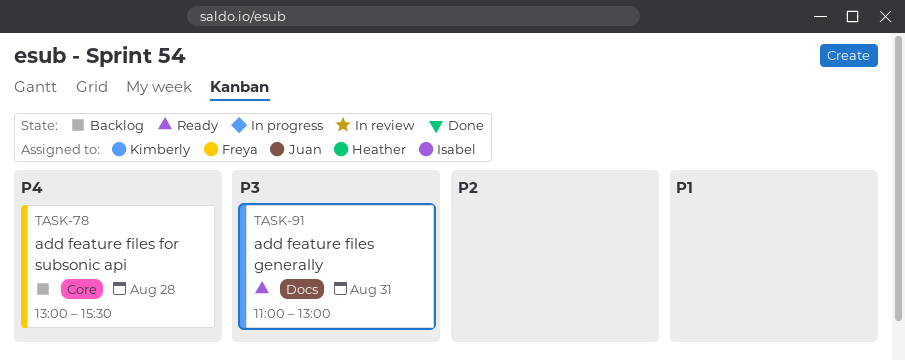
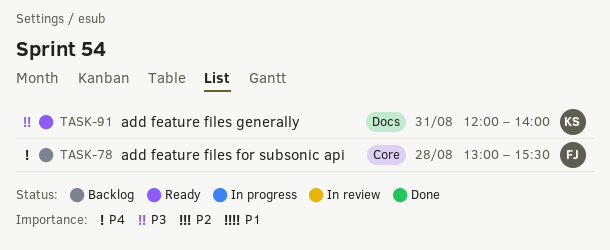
TASK-91, begins: 11:00 -> 12:00
TASK-91, ends: 13:00 -> 14:00

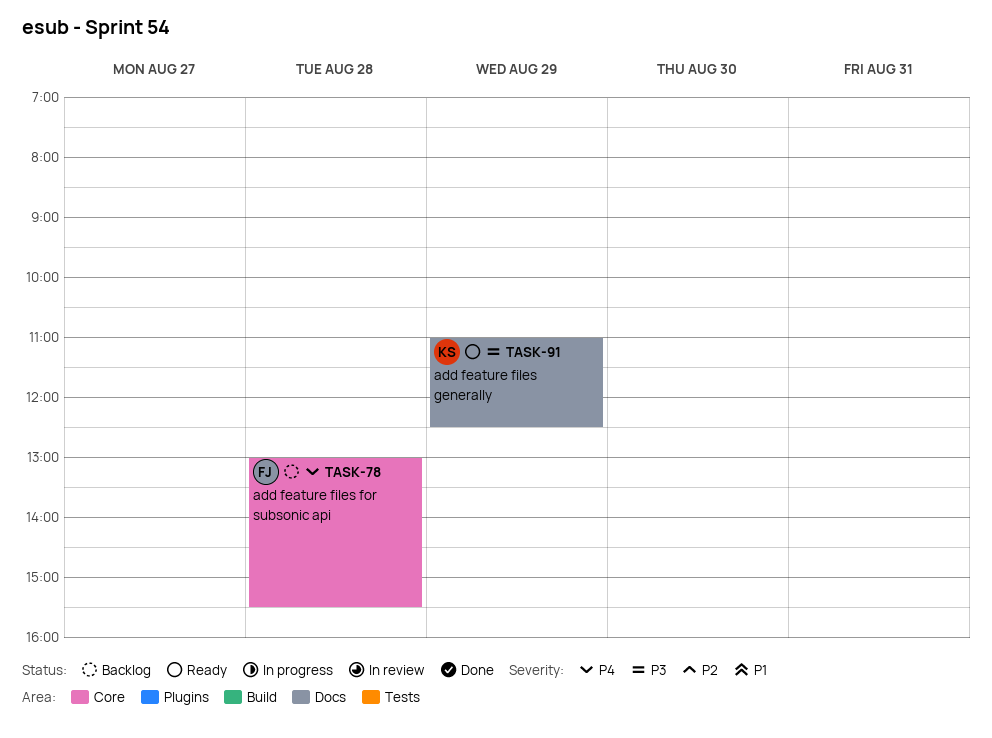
TASK-91, day: Aug 31 -> Aug 29
TASK-91, begins: 12:00 -> 11:00
TASK-91, ends: 14:00 -> 12:30

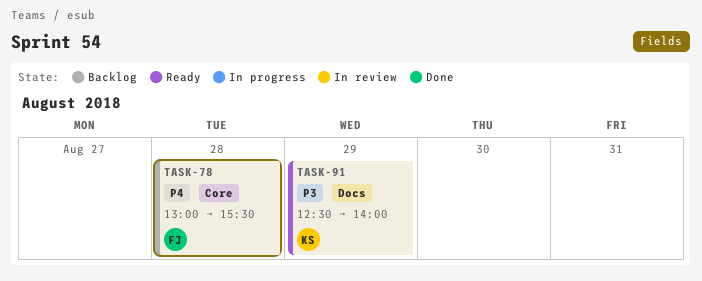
TASK-91, begins: 11:00 -> 12:30
TASK-91, ends: 12:30 -> 14:00

